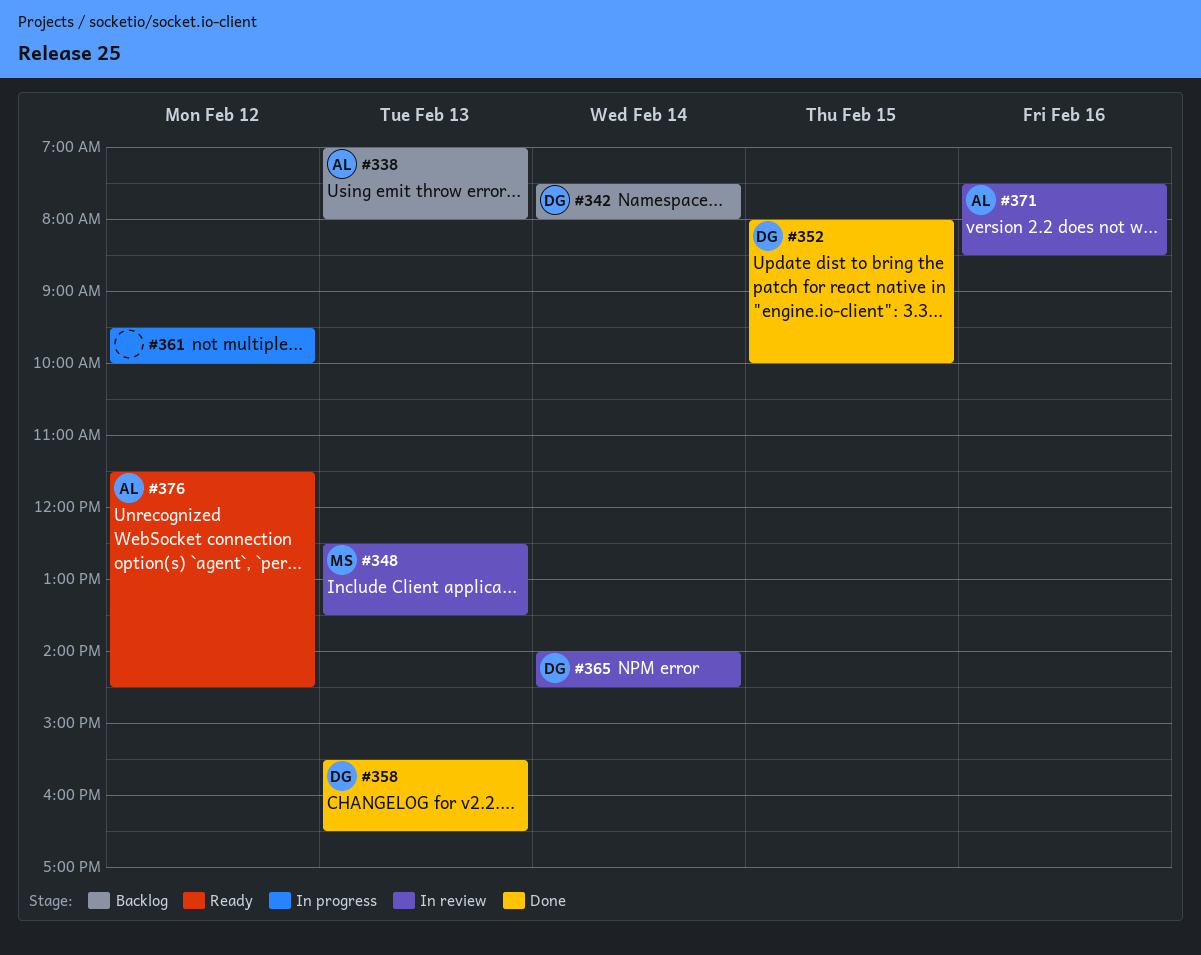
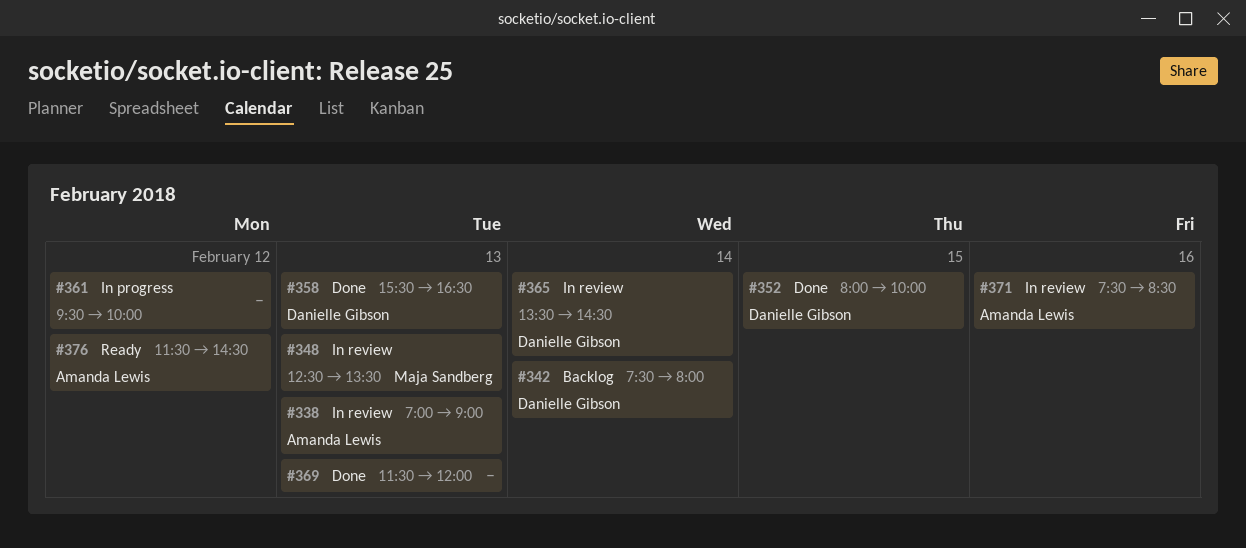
#338, status: Backlog -> In review
#338, ends: 08:00 -> 09:00
#365, begins: 14:00 -> 13:30
#369: none -> present

